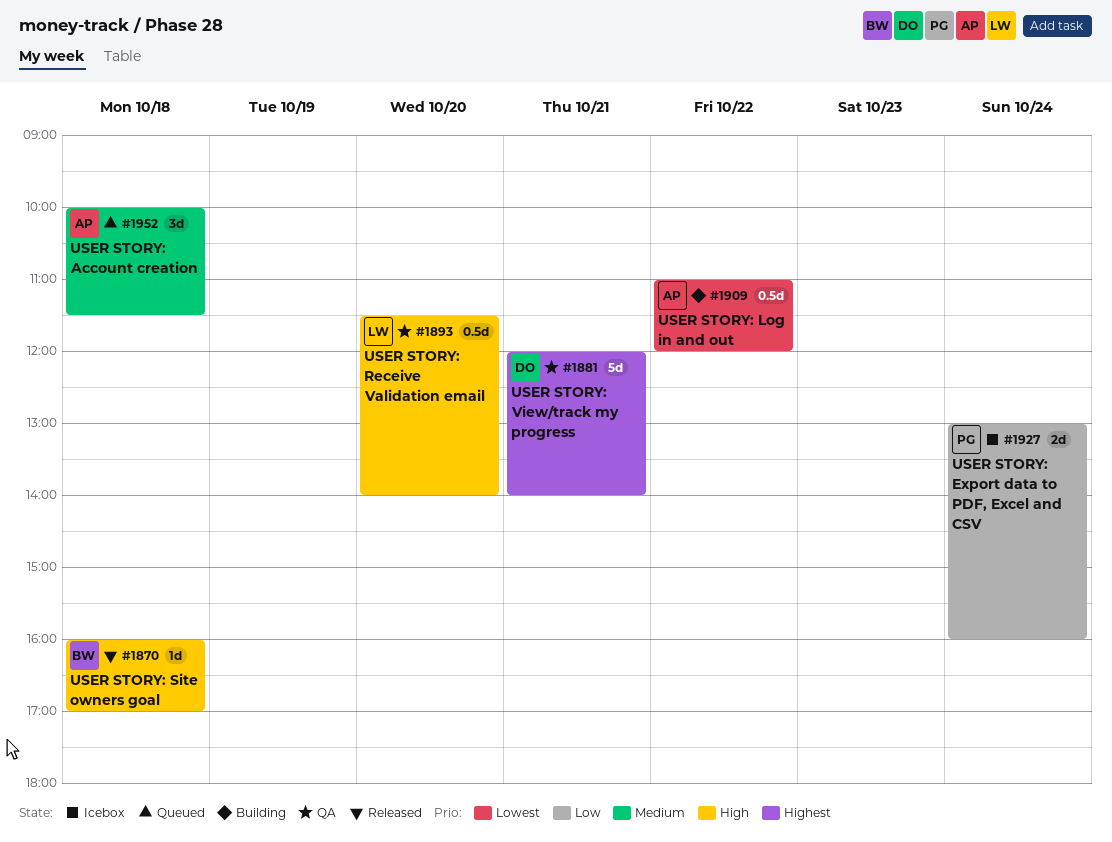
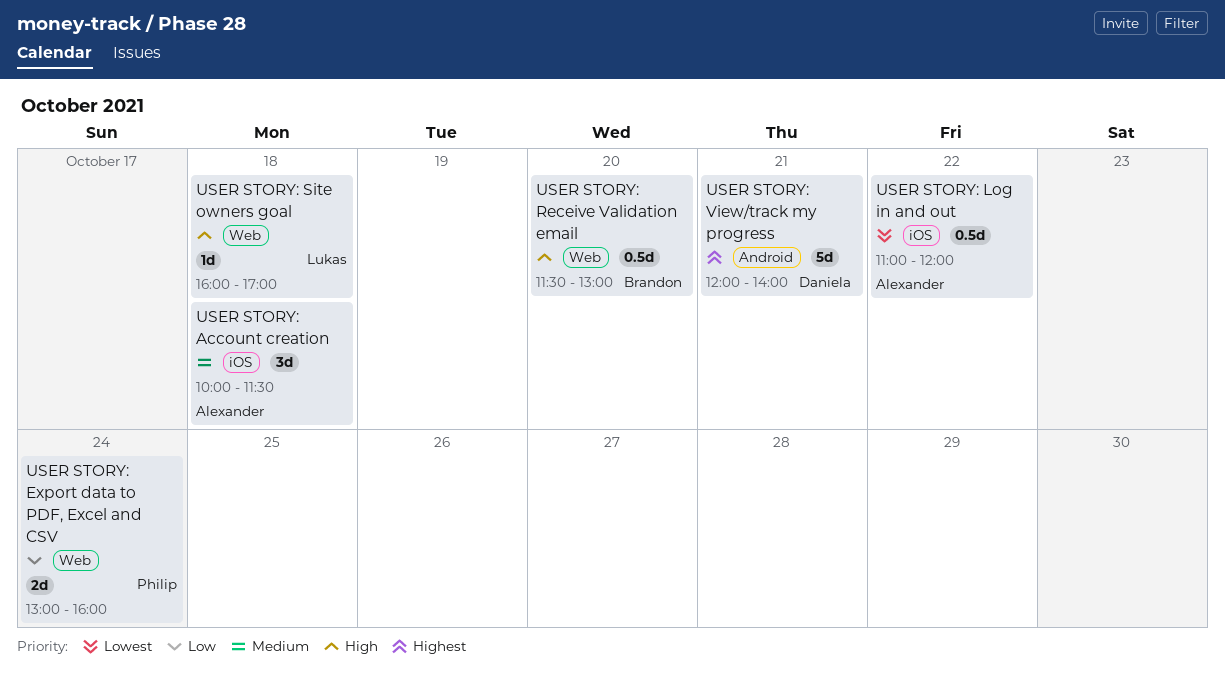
USER STORY: Receive Validation email, owner: Lukas -> Brandon
USER STORY: Receive Validation email, ends: 14:00 -> 13:00
USER STORY: Site owners goal, owner: Brandon -> Lukas

